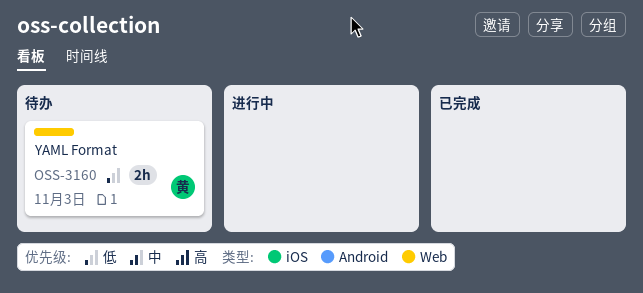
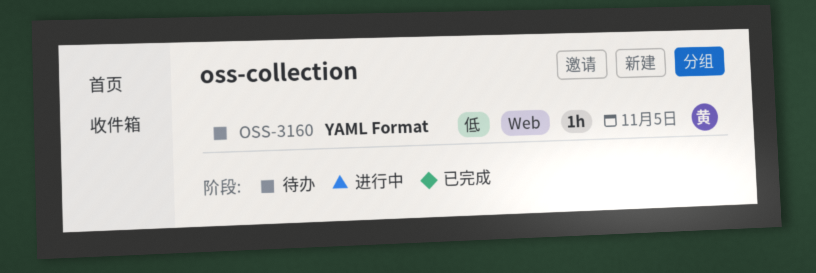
OSS-3160, estimate: 2h -> 1h
OSS-3160, due: Nov 3 -> Nov 5

